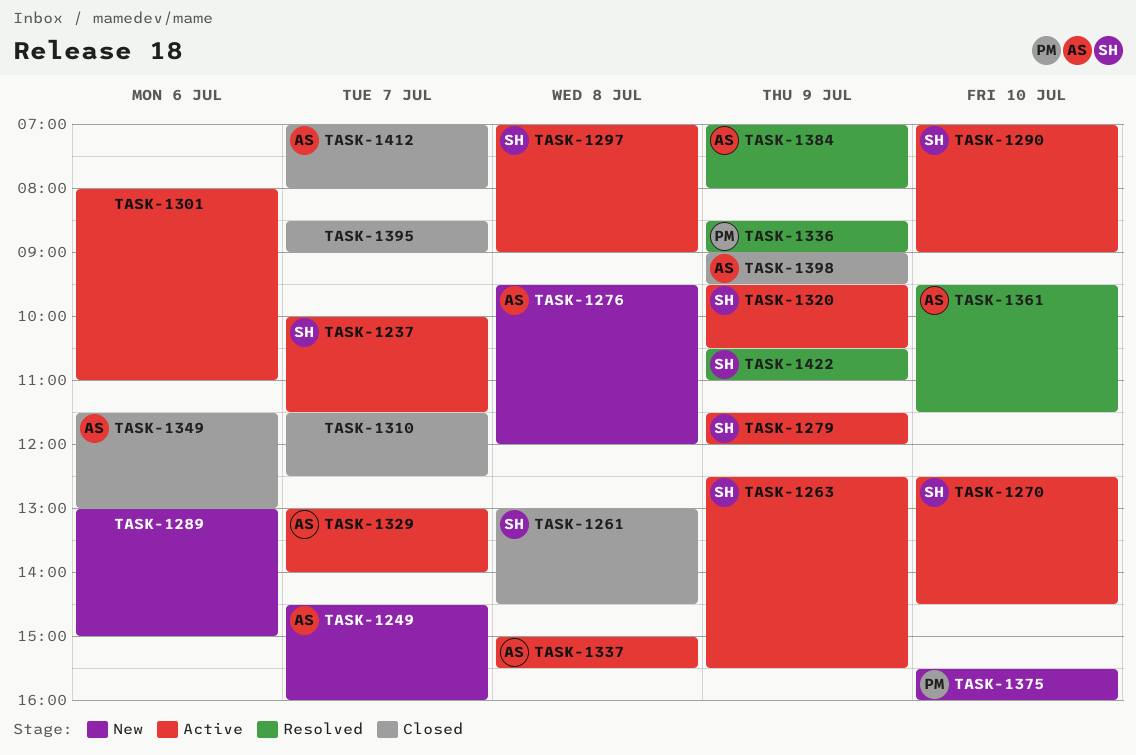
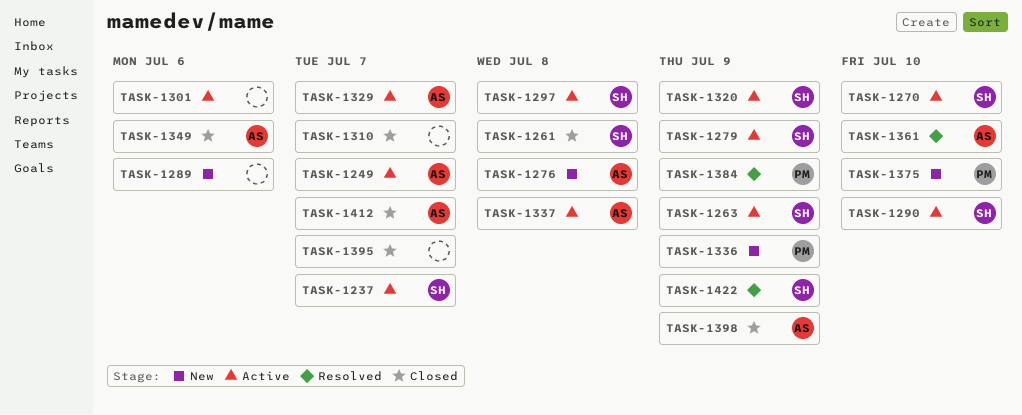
TASK-1249, status: New -> Active
TASK-1336, status: Resolved -> New
TASK-1384, owner: AS -> PM

